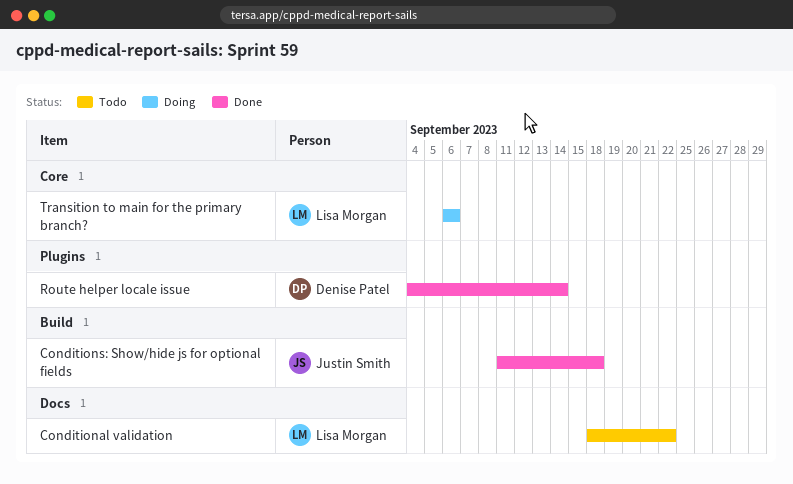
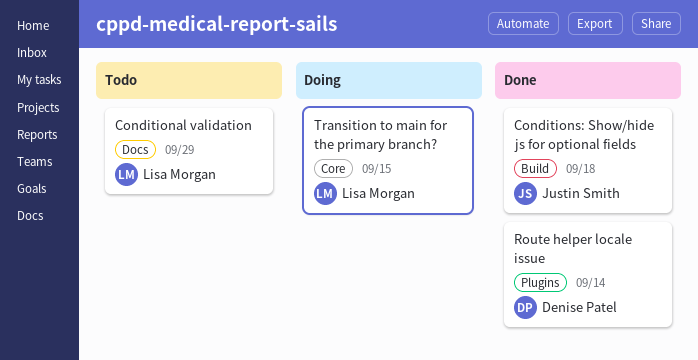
Conditional validation, due: Sep 22 -> Sep 29
Transition to main for the primary branch?, due: Sep 6 -> Sep 15

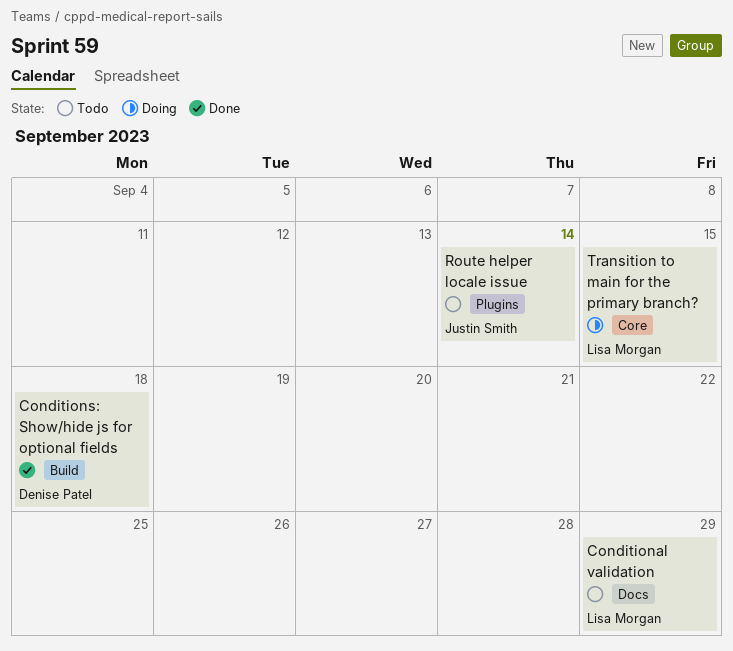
Conditions: Show/hide js for optional fields, owner: Justin Smith -> Denise Patel
Route helper locale issue, status: Done -> Todo
Route helper locale issue, owner: Denise Patel -> Justin Smith

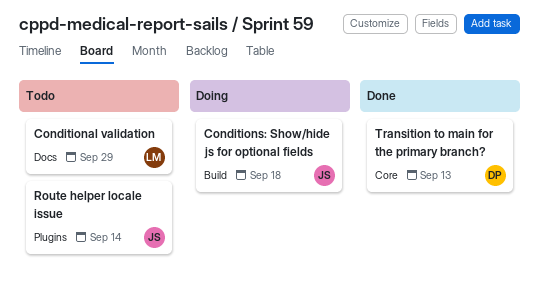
Conditions: Show/hide js for optional fields, status: Done -> Doing
Conditions: Show/hide js for optional fields, owner: Denise Patel -> Justin Smith
Transition to main for the primary branch?, status: Doing -> Done
Transition to main for the primary branch?, owner: Lisa Morgan -> Denise Patel
Transition to main for the primary branch?, due: Sep 15 -> Sep 13

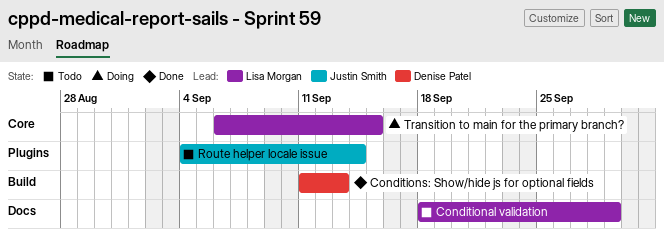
Conditions: Show/hide js for optional fields, status: Doing -> Done
Conditions: Show/hide js for optional fields, owner: Justin Smith -> Denise Patel
Conditions: Show/hide js for optional fields, due: Sep 18 -> Sep 13
Transition to main for the primary branch?, status: Done -> Doing
Transition to main for the primary branch?, owner: Denise Patel -> Lisa Morgan
Transition to main for the primary branch?, due: Sep 13 -> Sep 15

